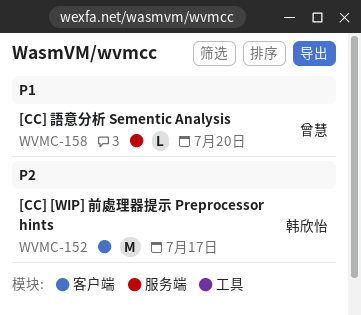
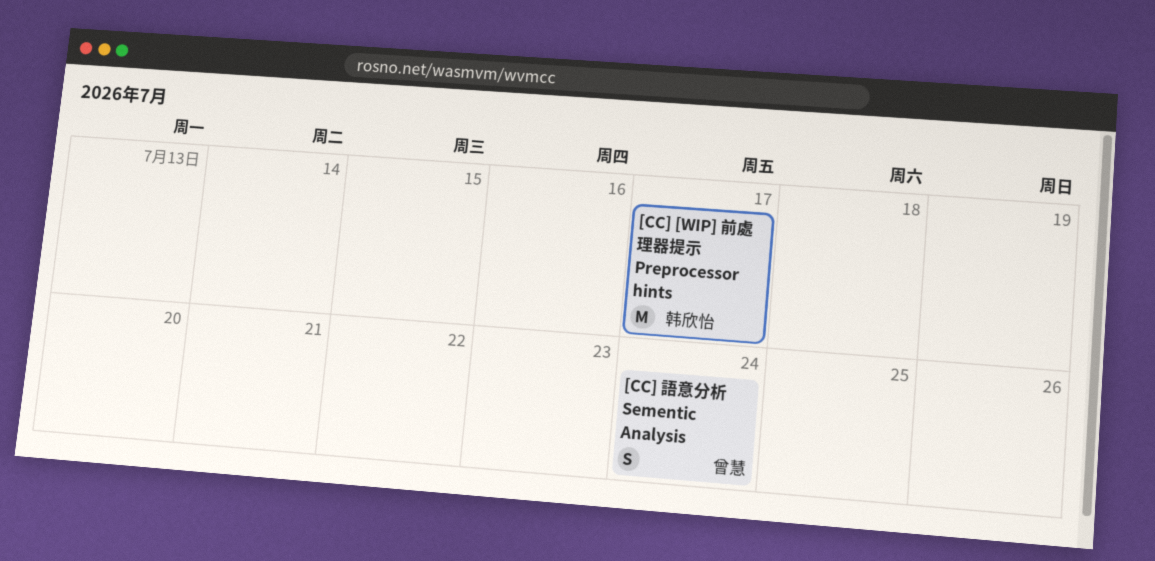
[CC] 語意分析 Sementic Analysis, estimate: L -> S
[CC] 語意分析 Sementic Analysis, due: Jul 20 -> Jul 24

